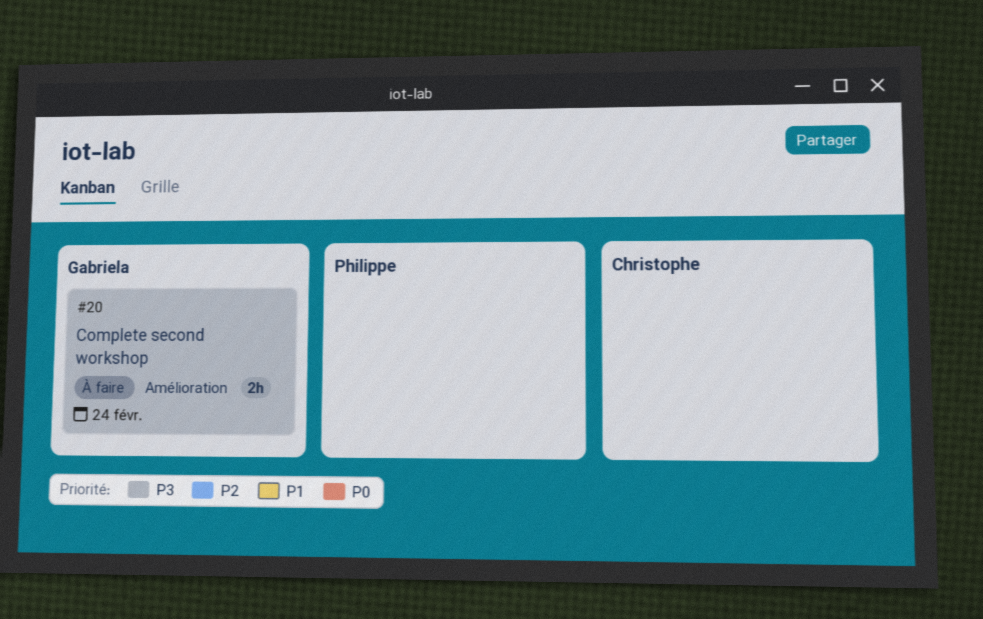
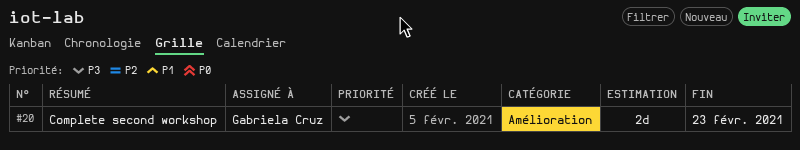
#20, estimate: 2h -> 2d
#20, due: Feb 24 -> Feb 23

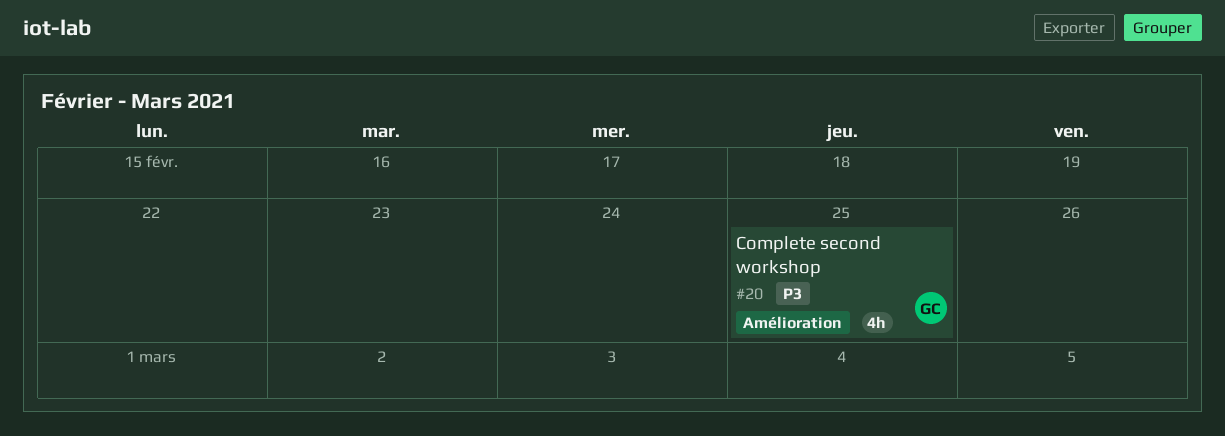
#20, estimate: 2d -> 4h
#20, due: Feb 23 -> Feb 25

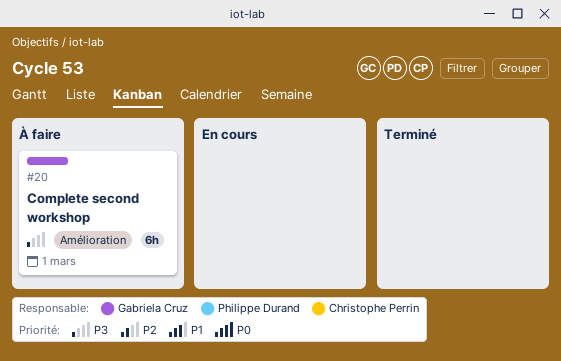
#20, estimate: 4h -> 6h
#20, due: Feb 25 -> Mar 1

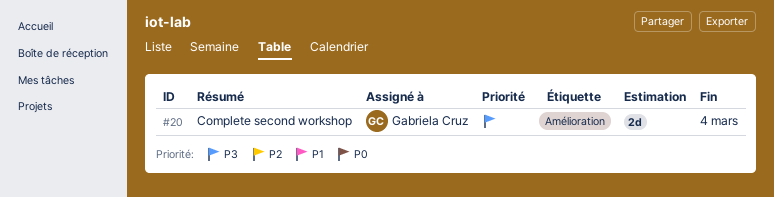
#20, estimate: 6h -> 2d
#20, due: Mar 1 -> Mar 4

